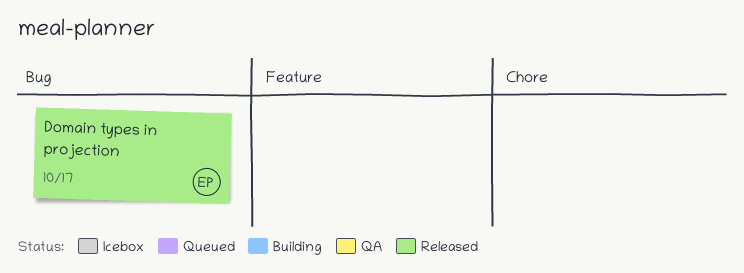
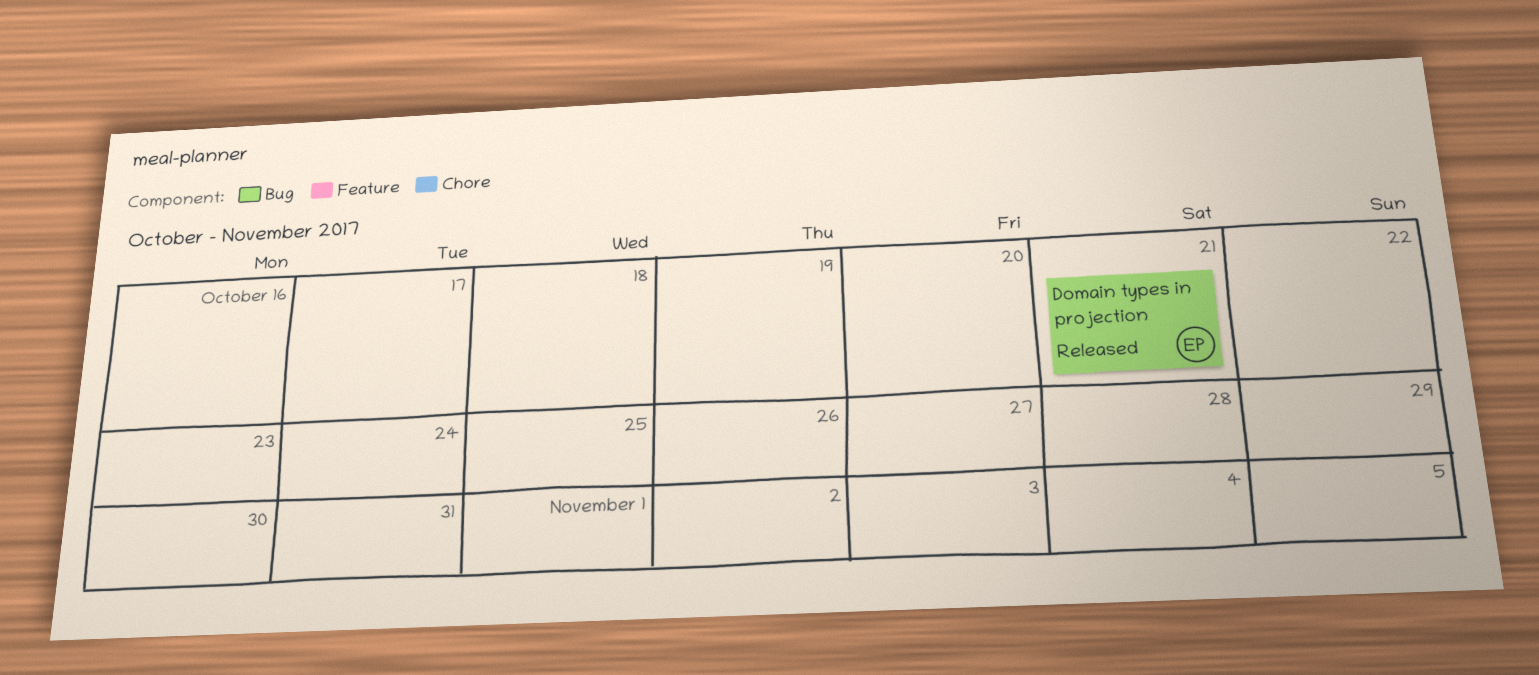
Domain types in projection, due: Oct 17 -> Oct 21

